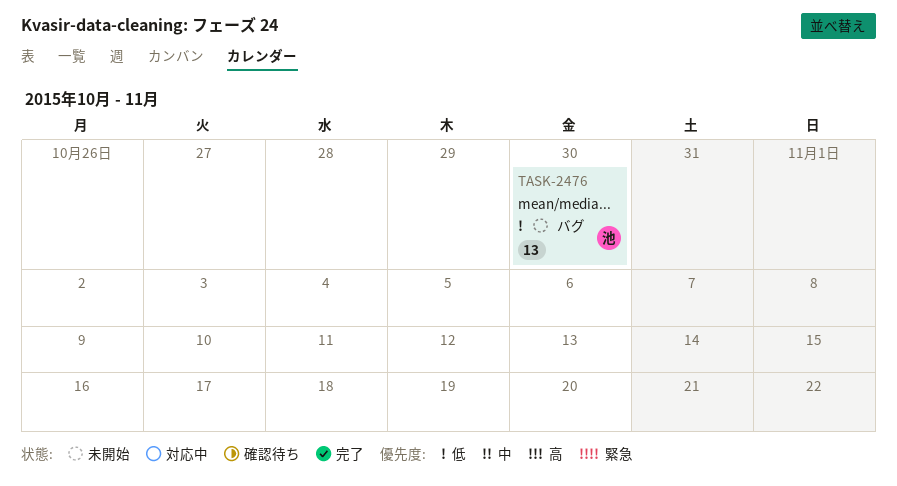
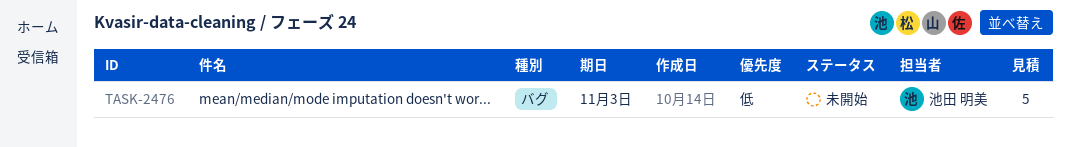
TASK-2476, estimate: 13 -> 5
TASK-2476, due: Oct 30 -> Nov 3

